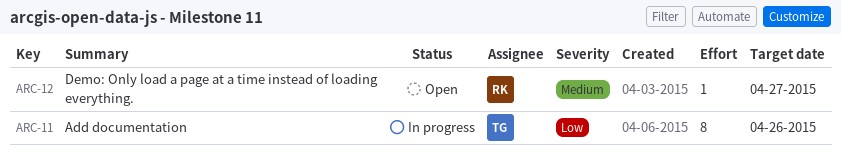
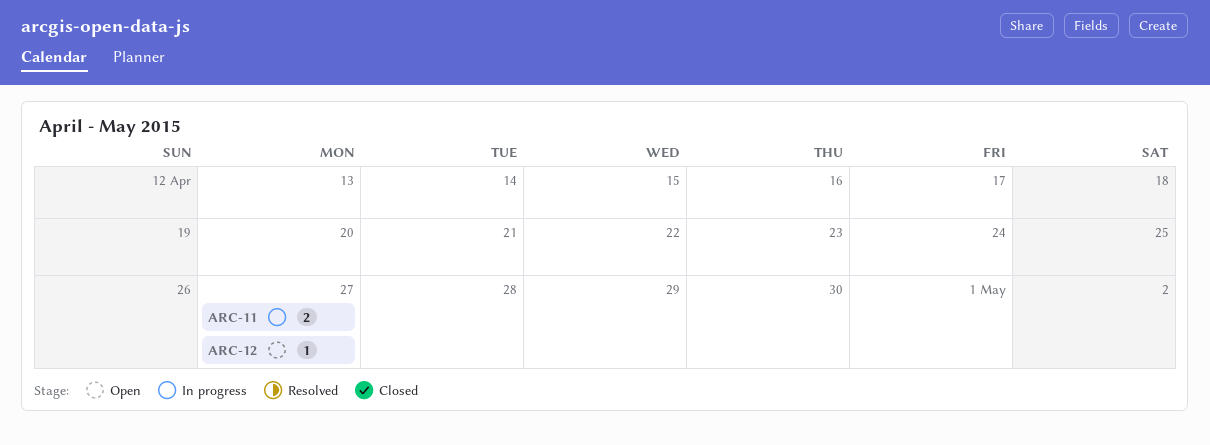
ARC-11, estimate: 8 -> 2
ARC-11, due: Apr 26 -> Apr 27

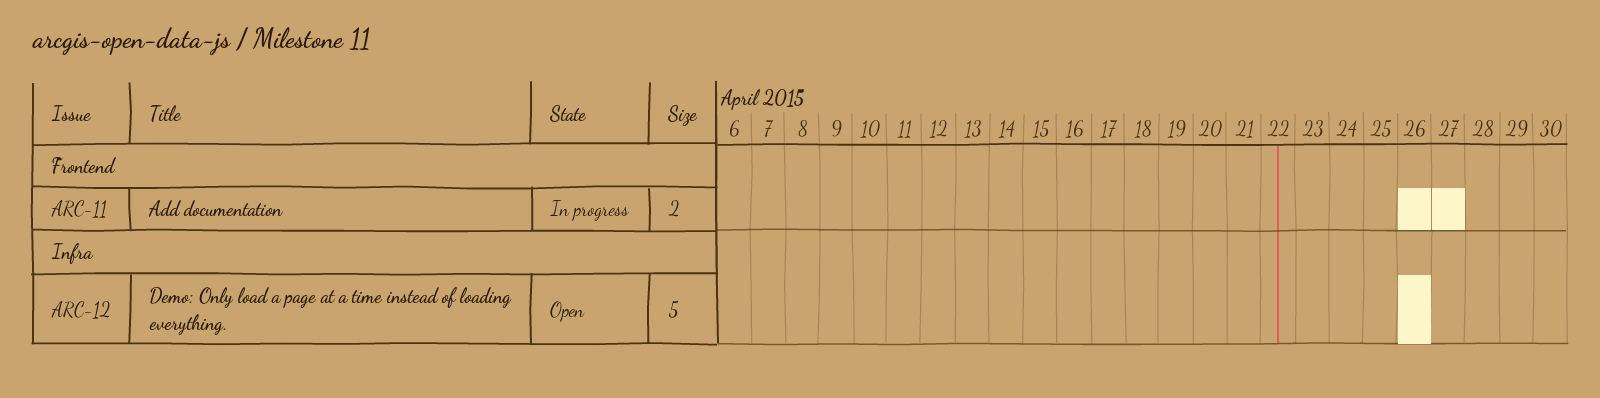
ARC-12, estimate: 1 -> 5
ARC-12, due: Apr 27 -> Apr 26

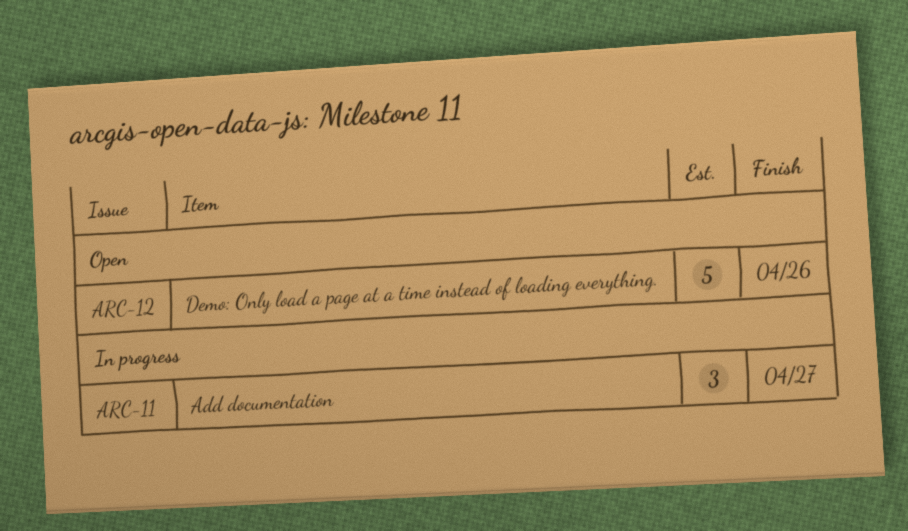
ARC-11, estimate: 2 -> 3

